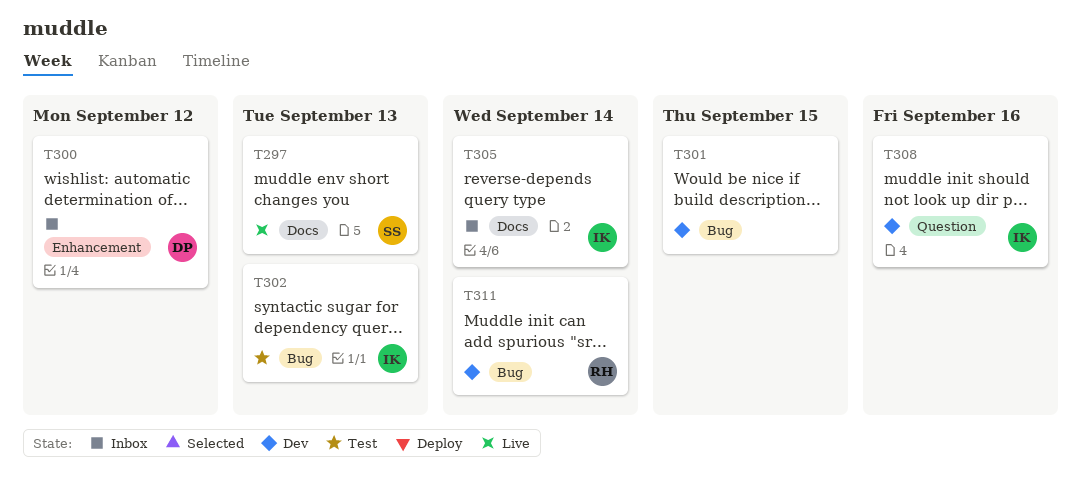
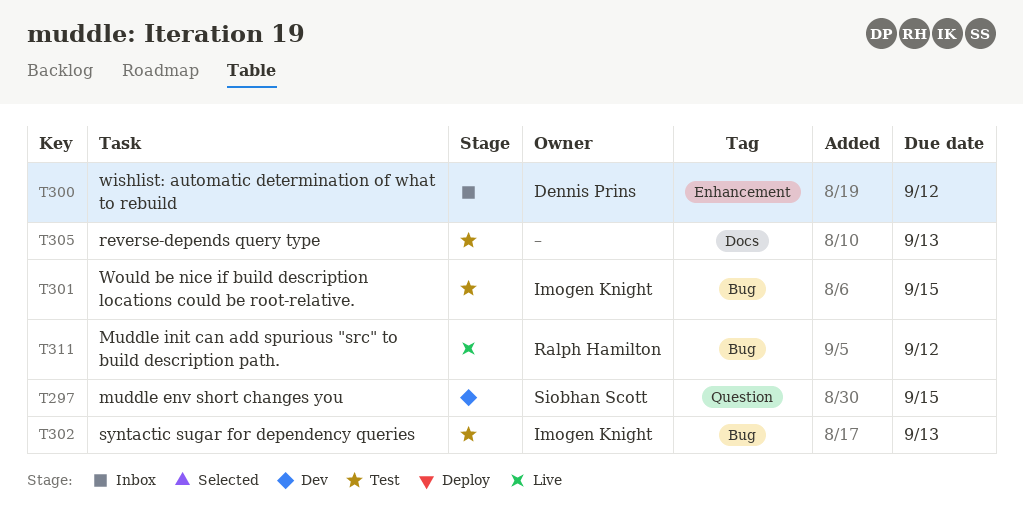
T297, status: Live -> Dev
T297, label: Docs -> Question
T297, due: Sep 13 -> Sep 15
T301, status: Dev -> Test
T301, owner: none -> Imogen Knight
T305, status: Inbox -> Test
T305, owner: Imogen Knight -> none
T305, due: Sep 14 -> Sep 13
T308: present -> none
T311, status: Dev -> Live
T311, due: Sep 14 -> Sep 12

